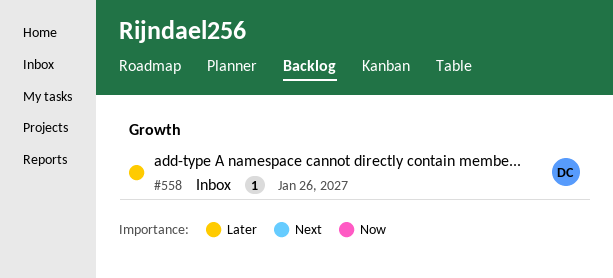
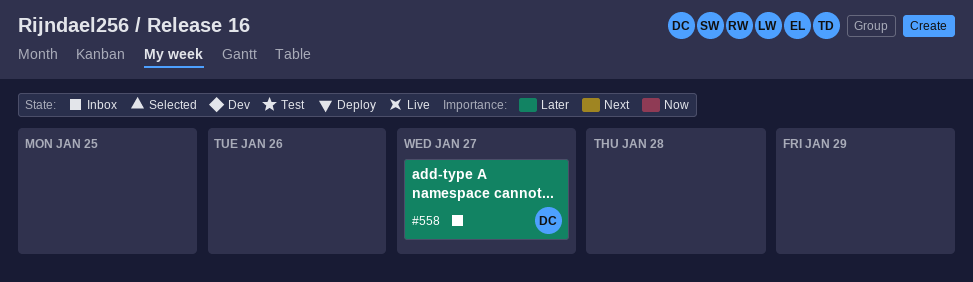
#558, due: Jan 26 -> Jan 27

